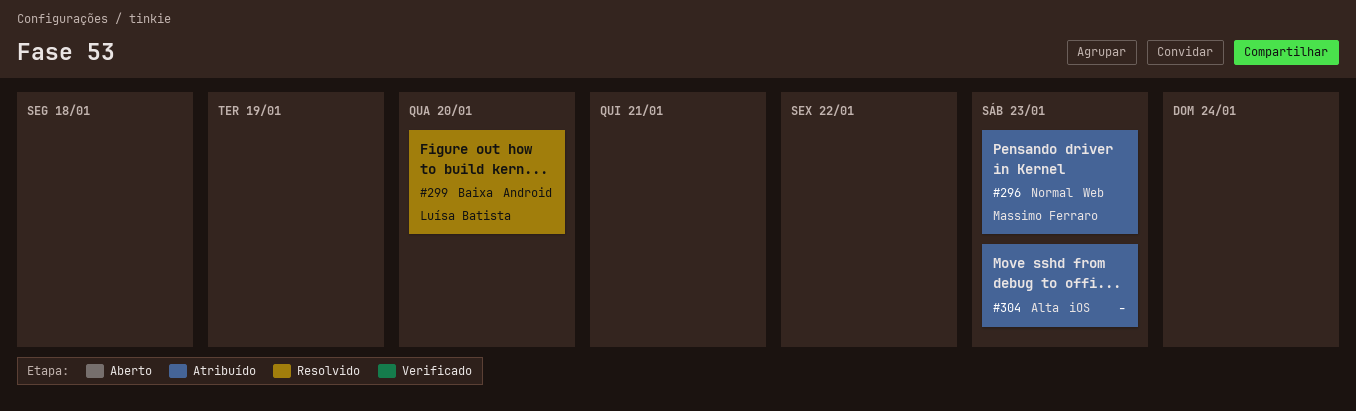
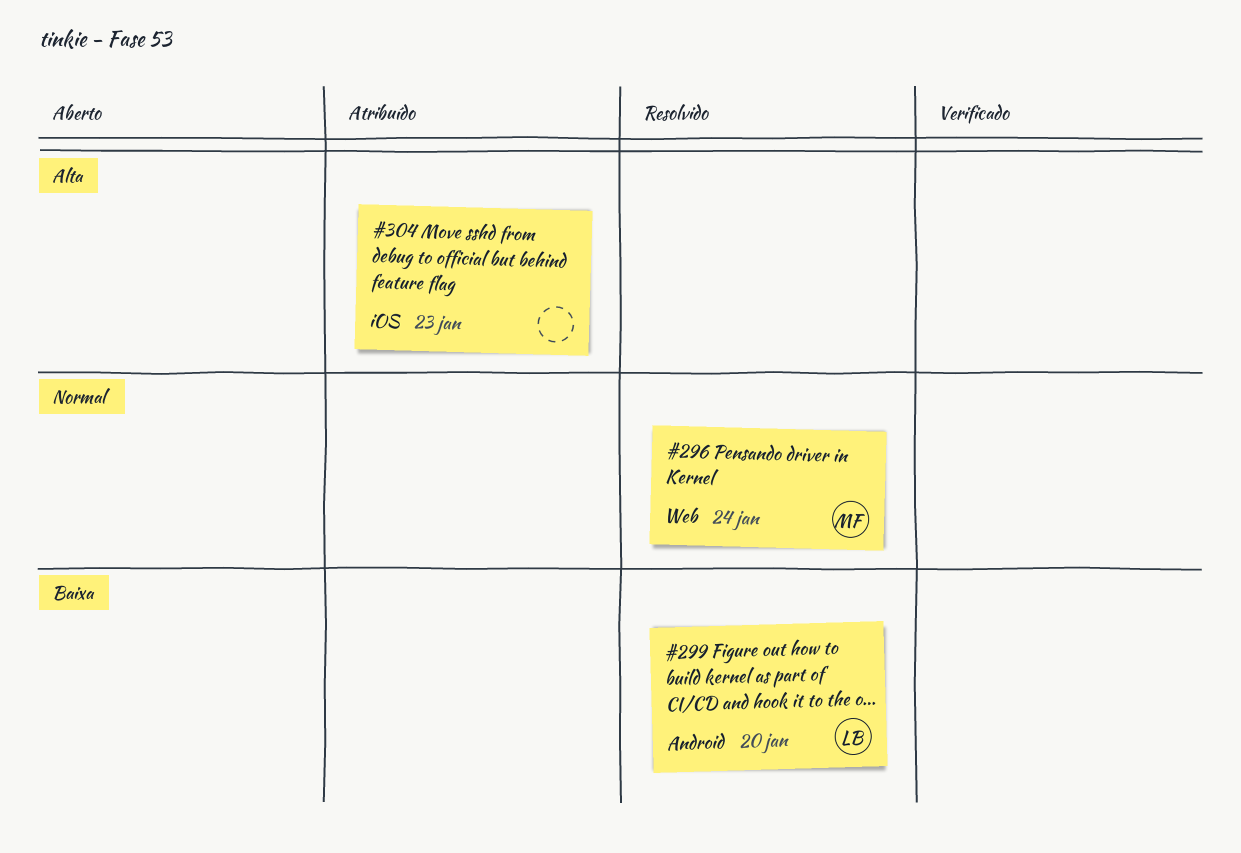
#296, status: Atribuído -> Resolvido
#296, due: Jan 23 -> Jan 24

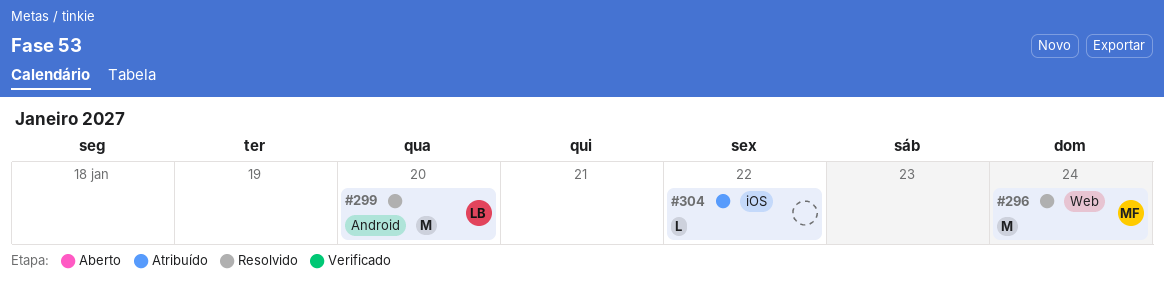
#304, due: Jan 23 -> Jan 22

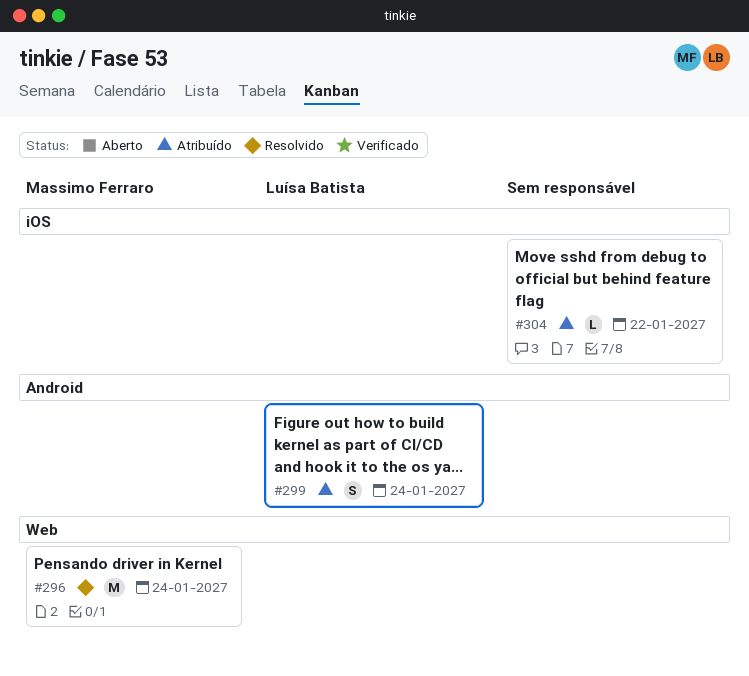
#299, status: Resolvido -> Atribuído
#299, estimate: M -> S
#299, due: Jan 20 -> Jan 24

